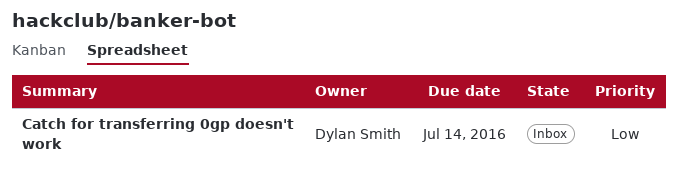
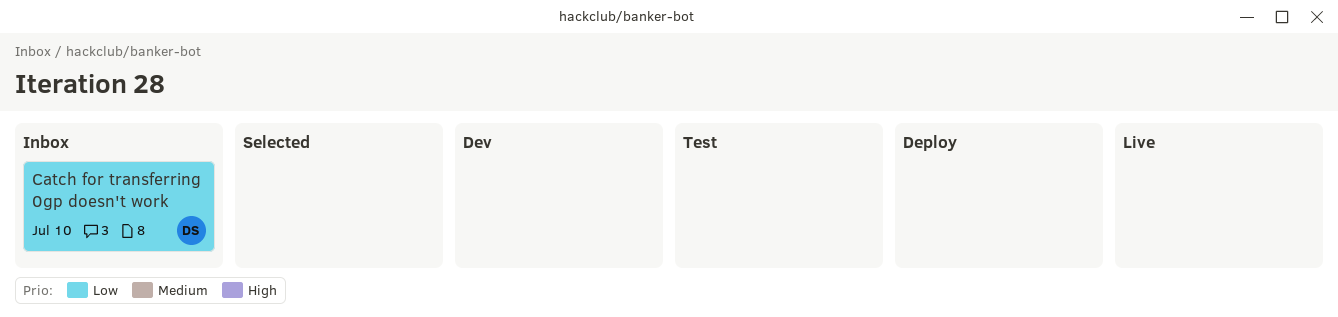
Catch for transferring 0gp doesn't work, due: Jul 14 -> Jul 10

